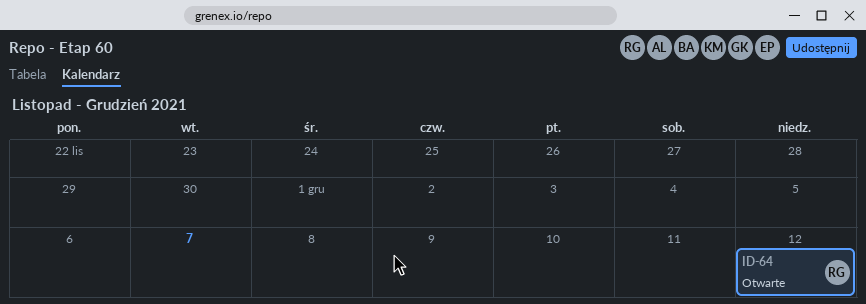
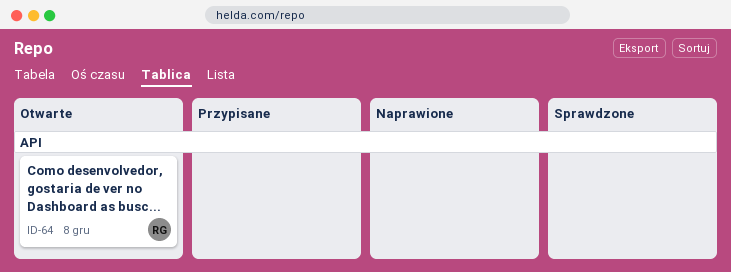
ID-64, due: Dec 12 -> Dec 8

